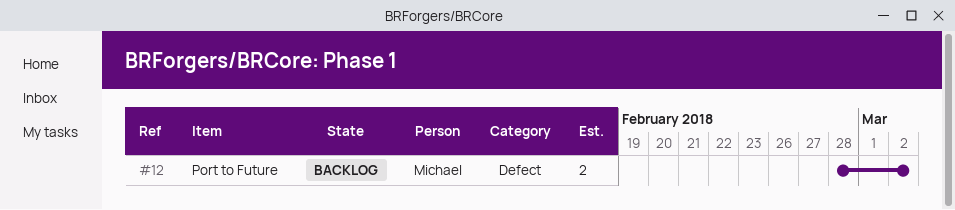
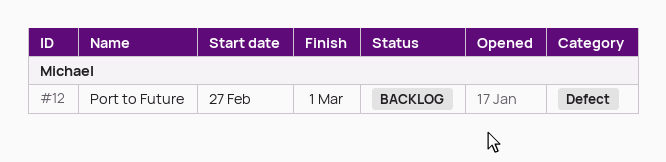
#12, start: Feb 28 -> Feb 27
#12, due: Mar 2 -> Mar 1

